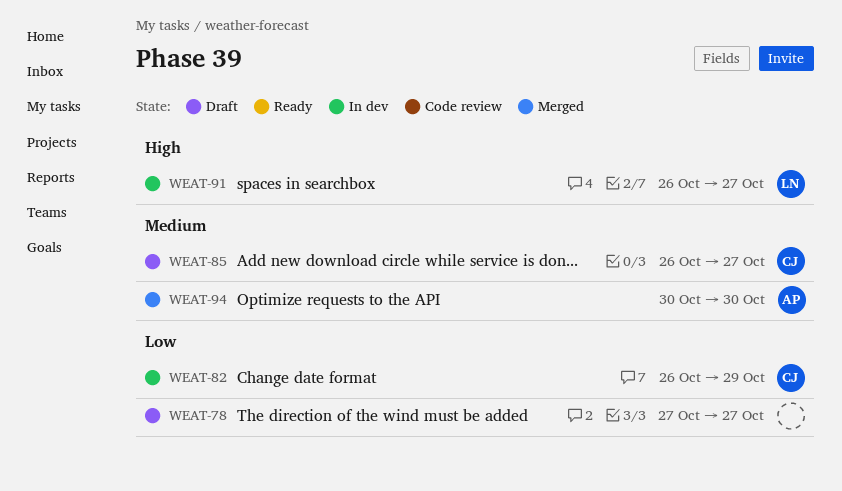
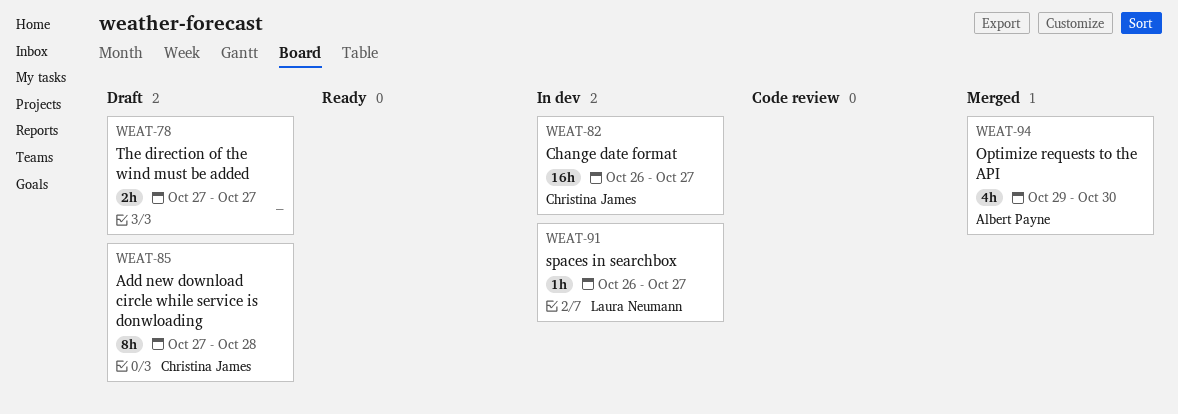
WEAT-82, due: Oct 29 -> Oct 27
WEAT-85, start: Oct 26 -> Oct 27
WEAT-85, due: Oct 27 -> Oct 28
WEAT-94, start: Oct 30 -> Oct 29

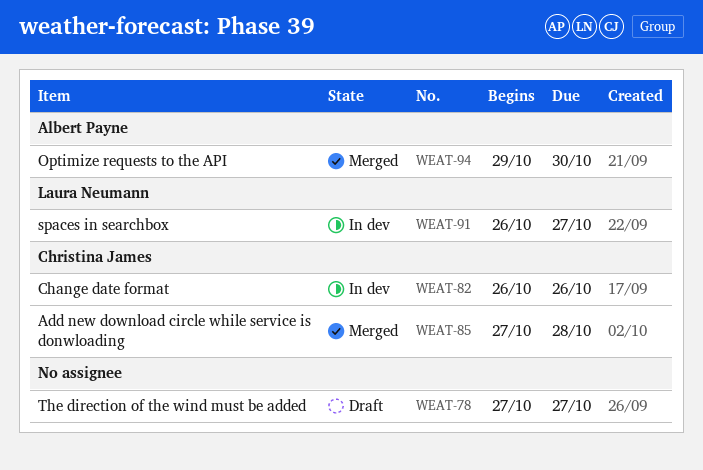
WEAT-82, due: Oct 27 -> Oct 26
WEAT-85, status: Draft -> Merged

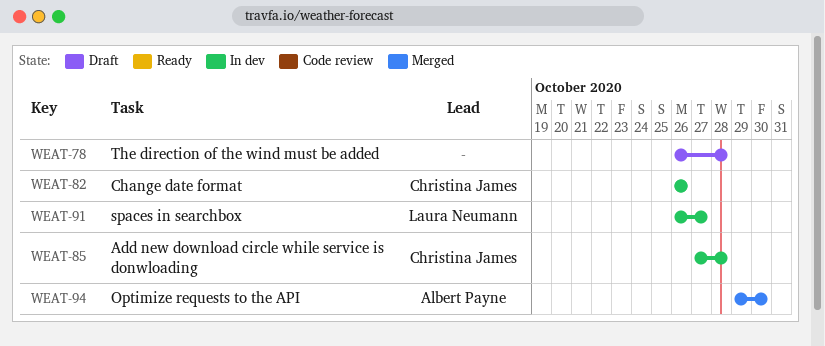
WEAT-78, start: Oct 27 -> Oct 26
WEAT-78, due: Oct 27 -> Oct 28
WEAT-85, status: Merged -> In dev

